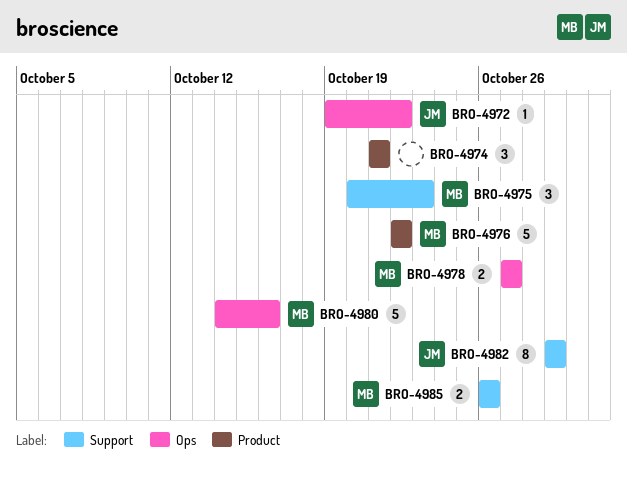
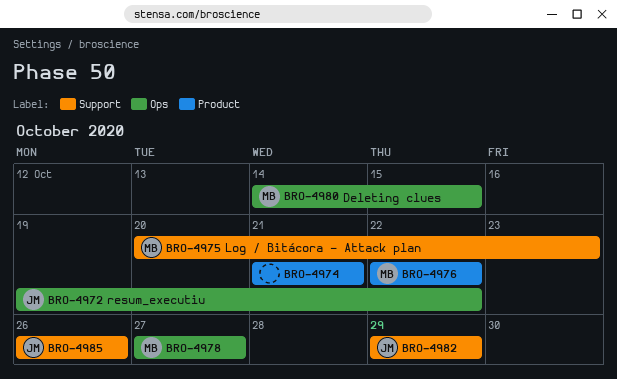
BRO-4980, due: Oct 16 -> Oct 15
BRO-4985, owner: MB -> JM

